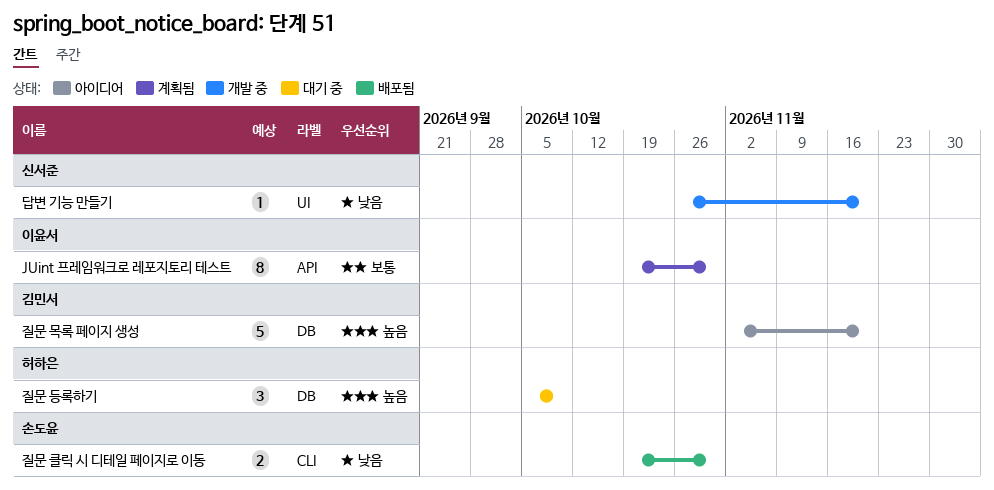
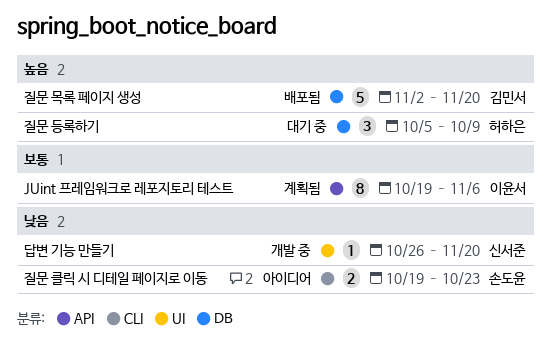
JUint 프레임워크로 레포지토리 테스트, due: Oct 30 -> Nov 6
질문 목록 페이지 생성, status: 아이디어 -> 배포됨
질문 클릭 시 디테일 페이지로 이동, status: 배포됨 -> 아이디어
질문 클릭 시 디테일 페이지로 이동, due: Oct 30 -> Oct 23

